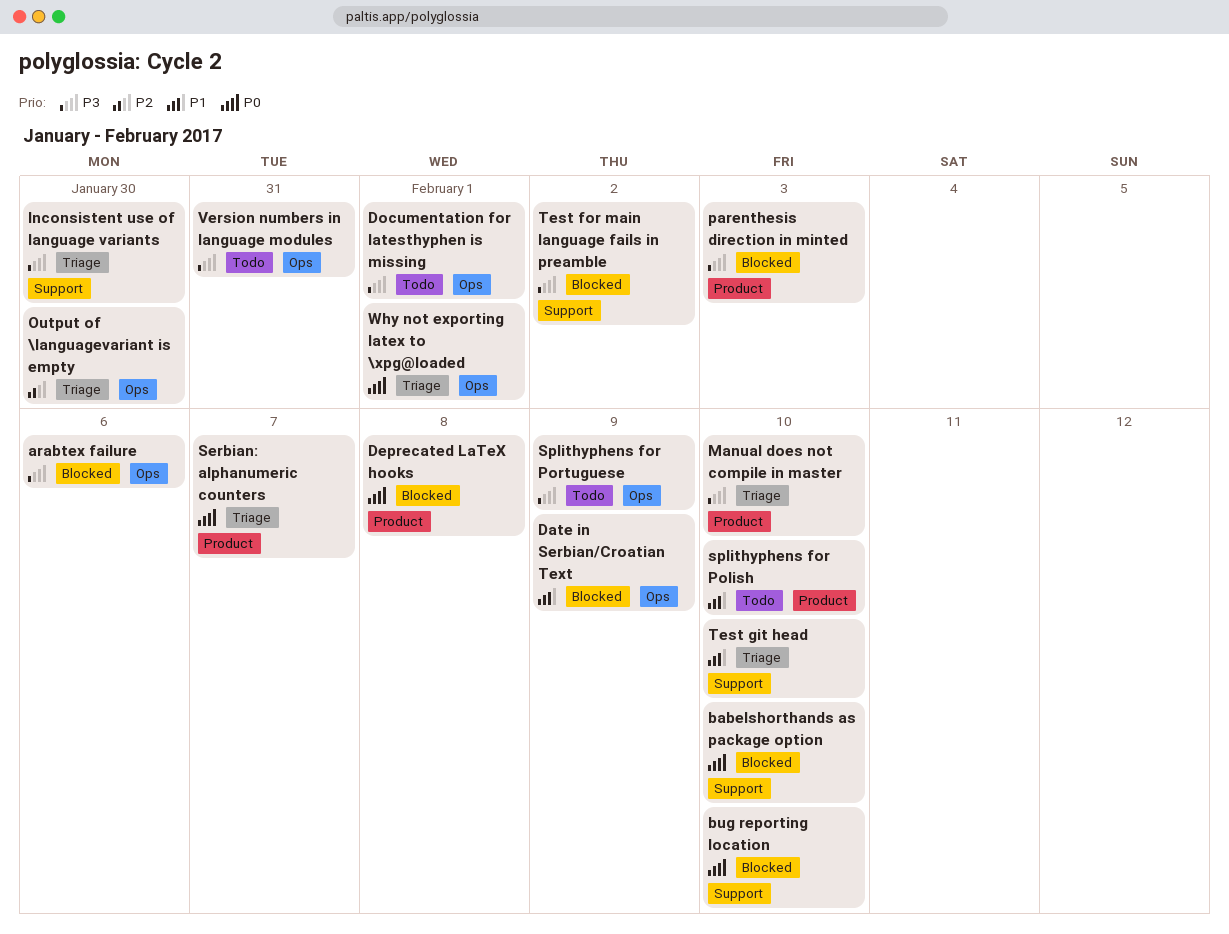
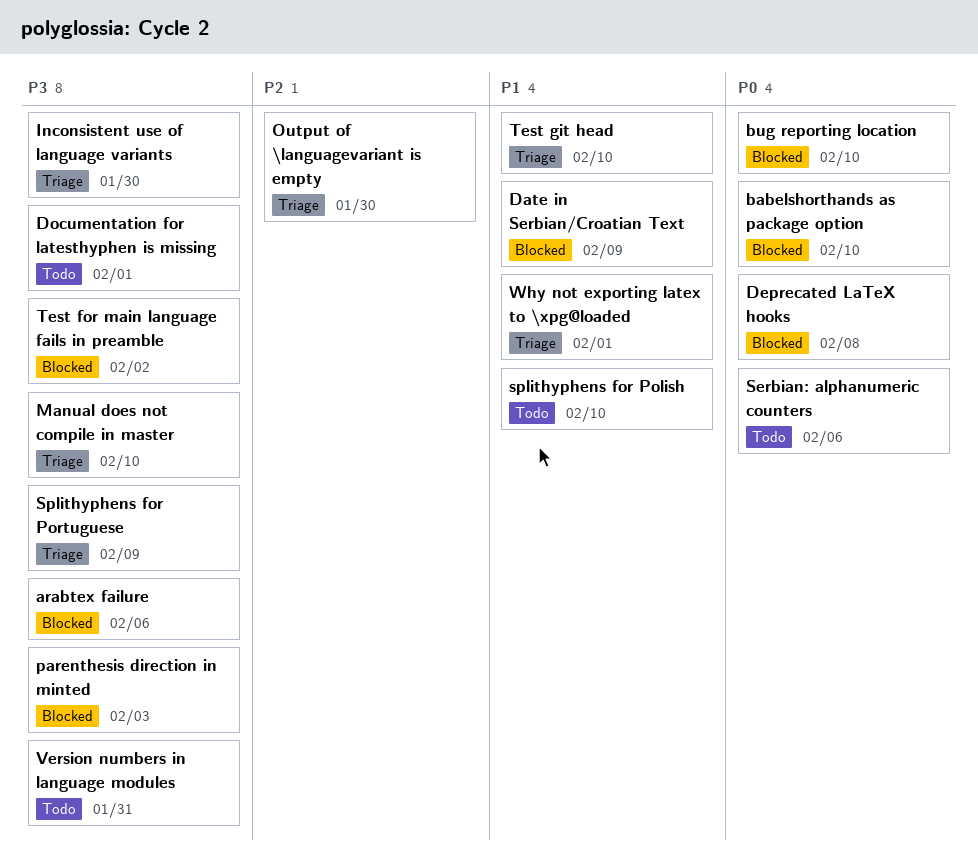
Serbian: alphanumeric counters, status: Triage -> Todo
Serbian: alphanumeric counters, due: Feb 7 -> Feb 6
Splithyphens for Portuguese, status: Todo -> Triage
Why not exporting latex to \xpg@loaded, priority: P0 -> P1

